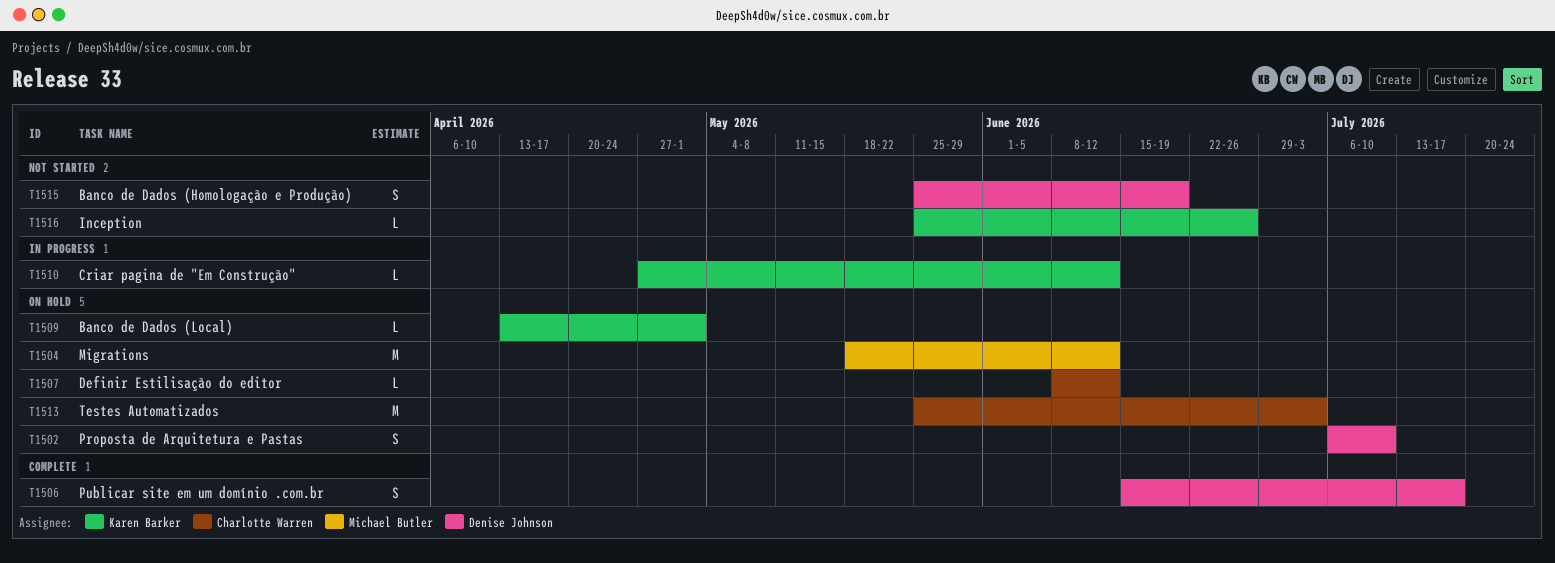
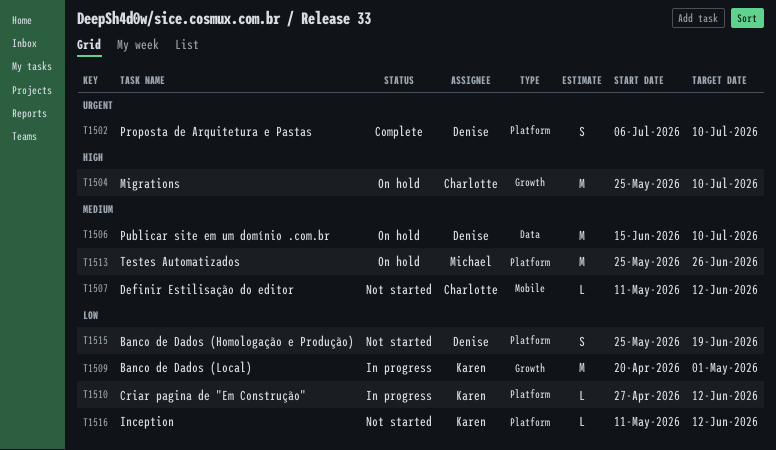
T1502, status: On hold -> Complete
T1504, owner: Michael Butler -> Charlotte Warren
T1504, start: May 18 -> May 25
T1504, due: Jun 12 -> Jul 10
T1506, status: Complete -> On hold
T1506, estimate: S -> M
T1506, due: Jul 17 -> Jul 10
T1507, status: On hold -> Not started
T1507, start: Jun 8 -> May 11
T1509, status: On hold -> In progress
T1509, estimate: L -> M
T1509, start: Apr 13 -> Apr 20
T1513, owner: Charlotte Warren -> Michael Butler
T1513, due: Jul 3 -> Jun 26
T1516, start: May 25 -> May 11
T1516, due: Jun 26 -> Jun 12

